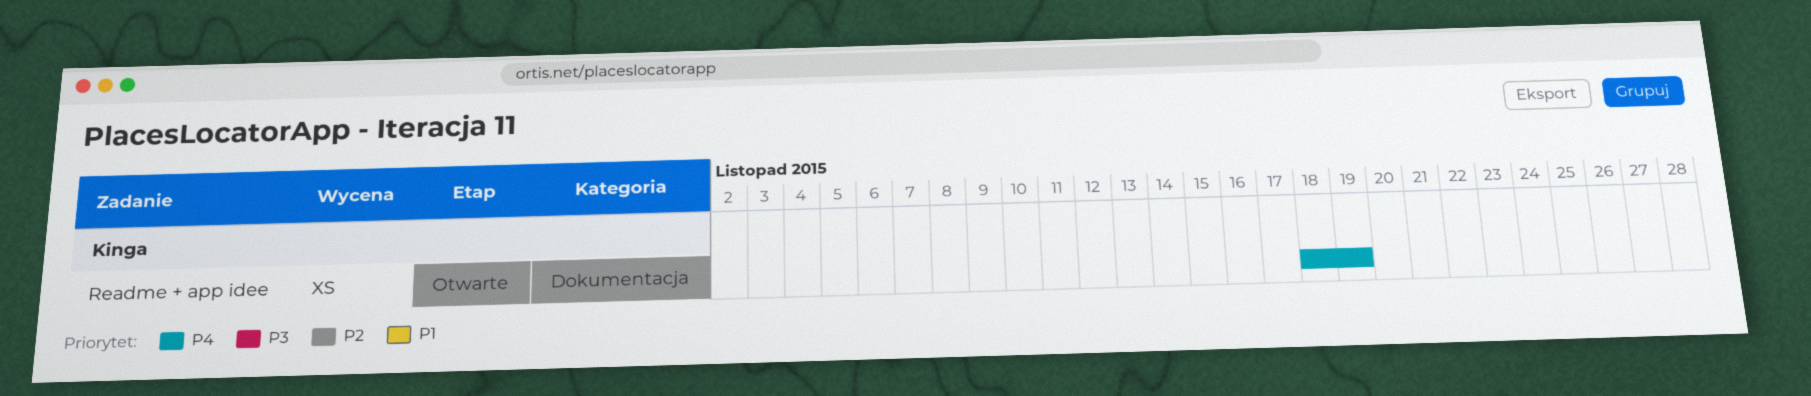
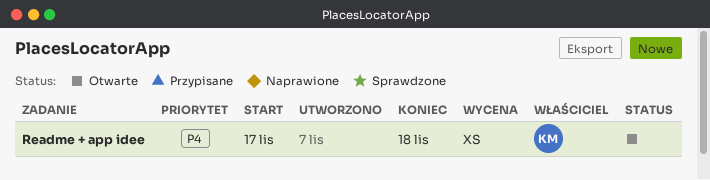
Readme + app idee, start: Nov 18 -> Nov 17
Readme + app idee, due: Nov 19 -> Nov 18

